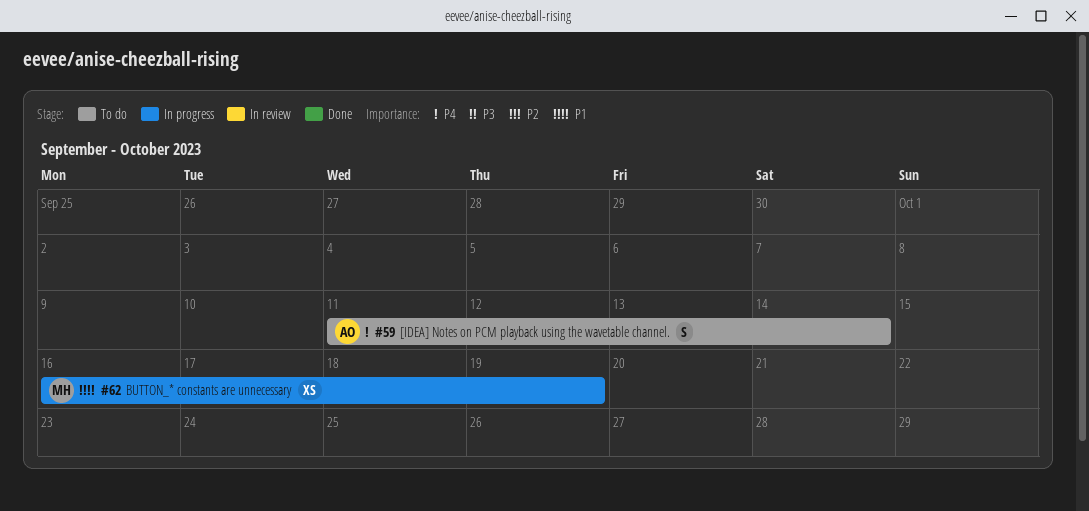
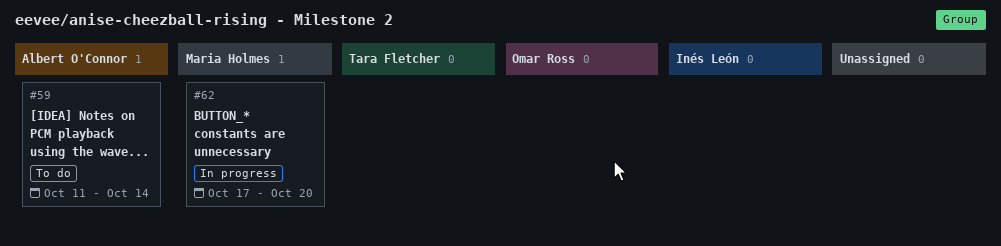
#62, start: Oct 16 -> Oct 17
#62, due: Oct 19 -> Oct 20

